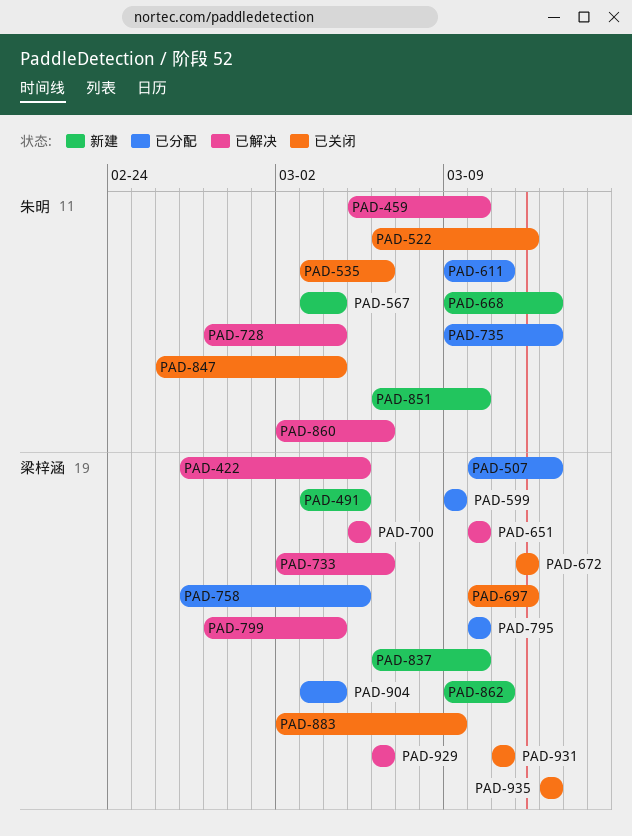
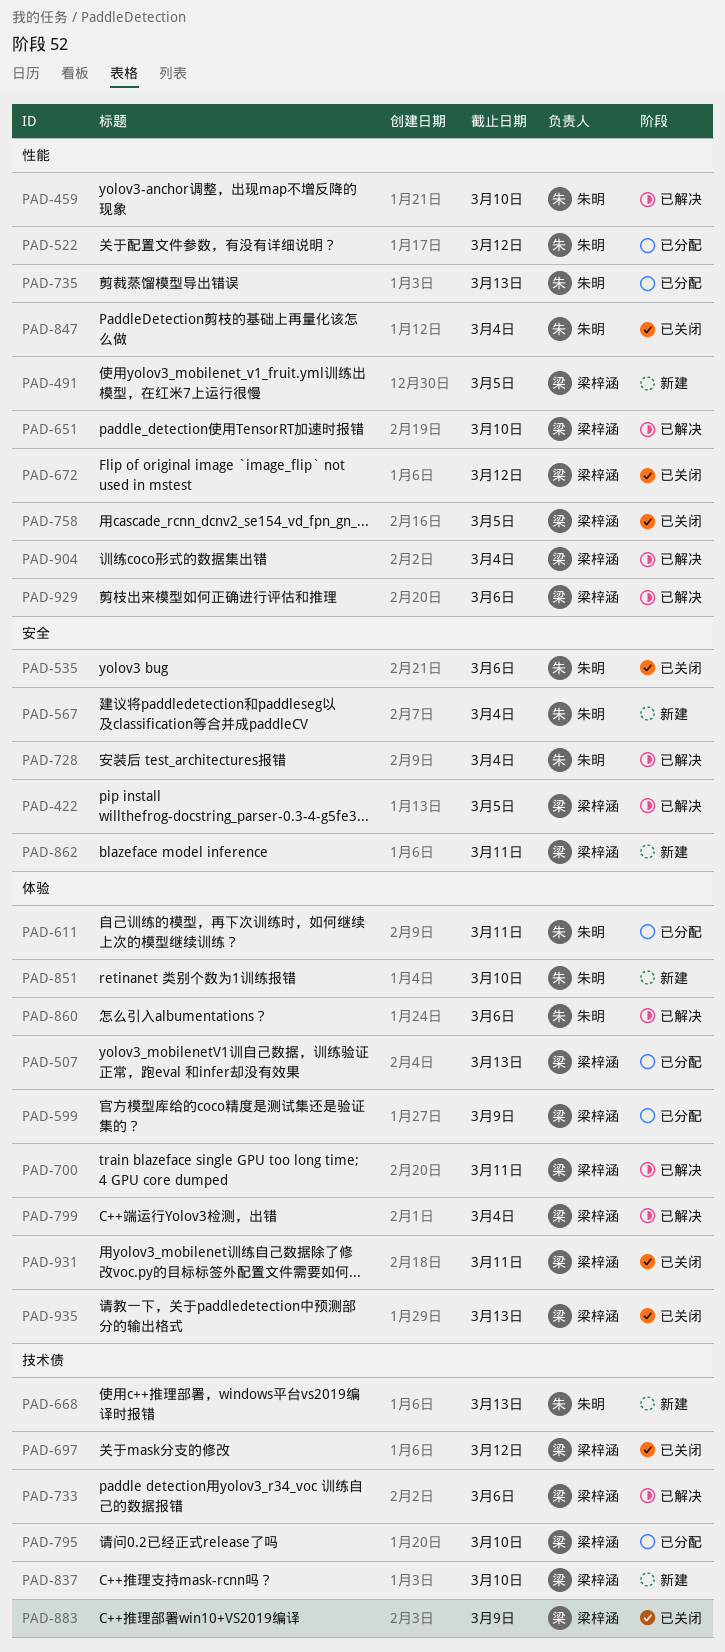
PAD-522, status: 已关闭 -> 已分配
PAD-700, due: Mar 5 -> Mar 11
PAD-758, status: 已分配 -> 已关闭
PAD-904, status: 已分配 -> 已解决

